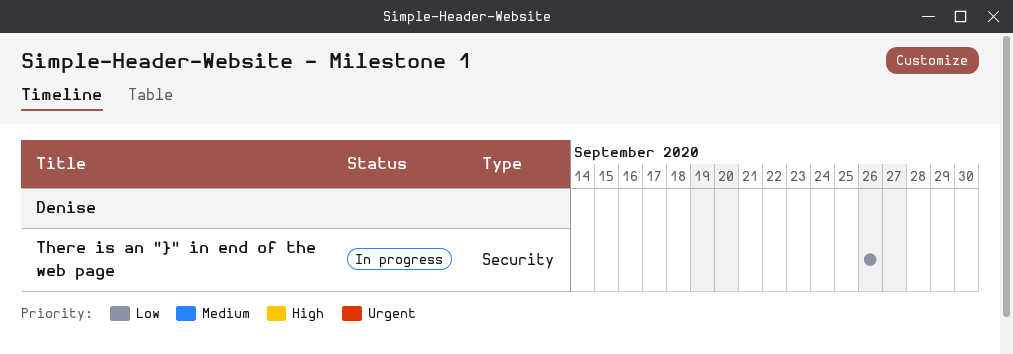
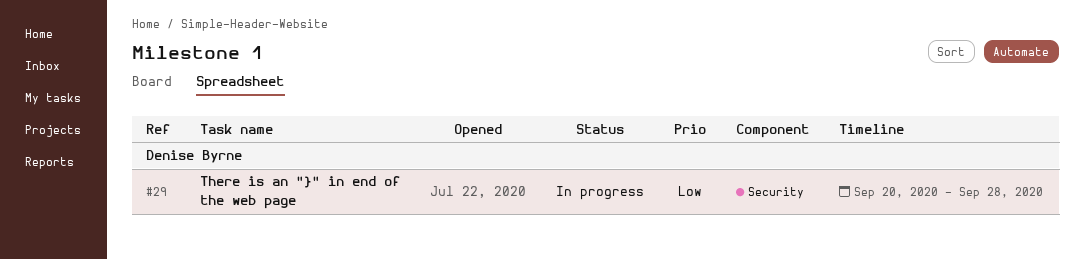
There is an "}" in end of the web page, start: Sep 26 -> Sep 20
There is an "}" in end of the web page, due: Sep 26 -> Sep 28

